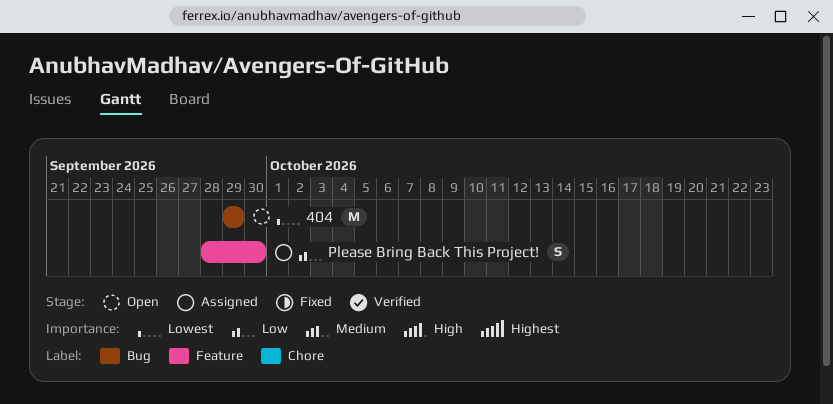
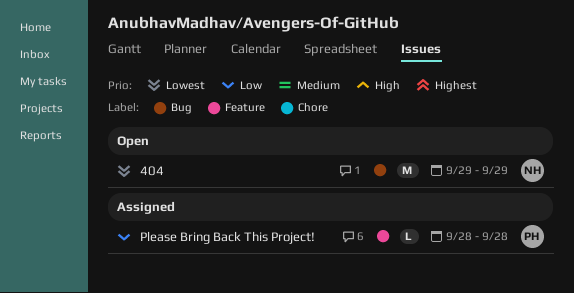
Please Bring Back This Project!, estimate: S -> L
Please Bring Back This Project!, due: Sep 30 -> Sep 28

